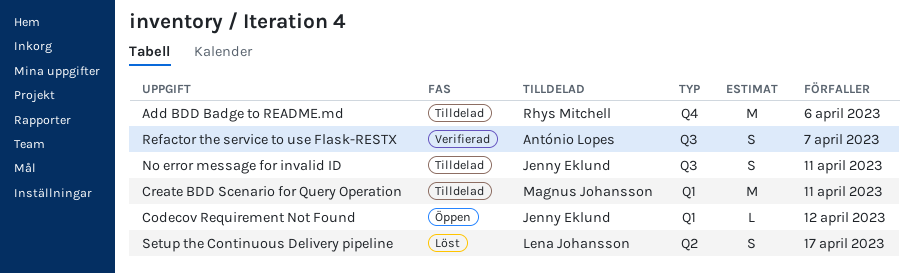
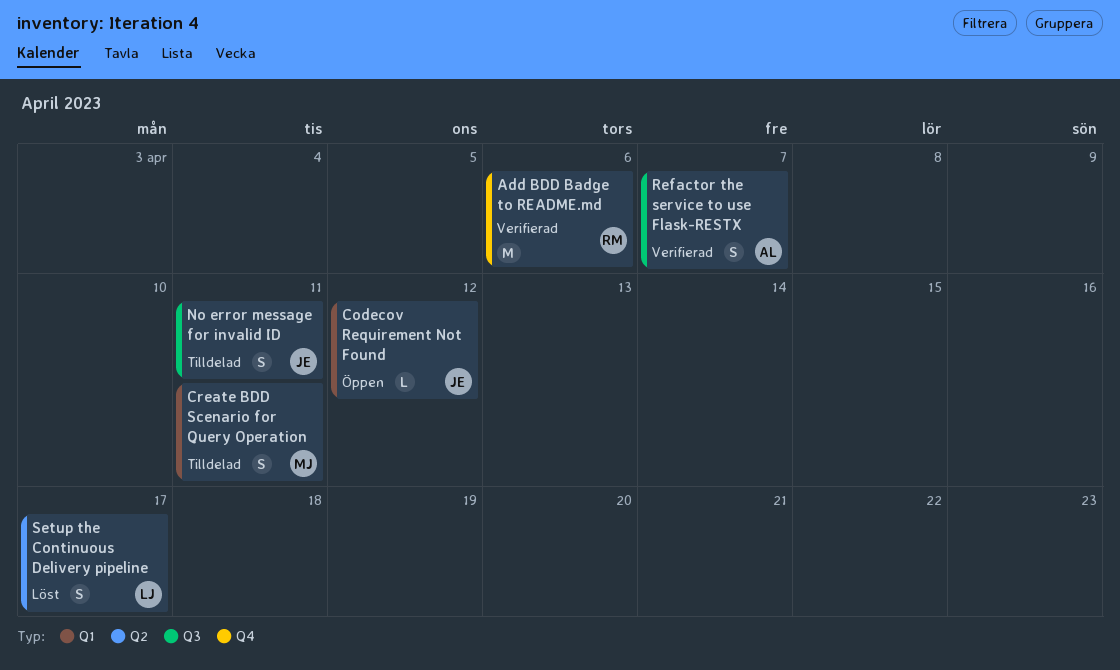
Add BDD Badge to README.md, status: Tilldelad -> Verifierad
Create BDD Scenario for Query Operation, estimate: M -> S

